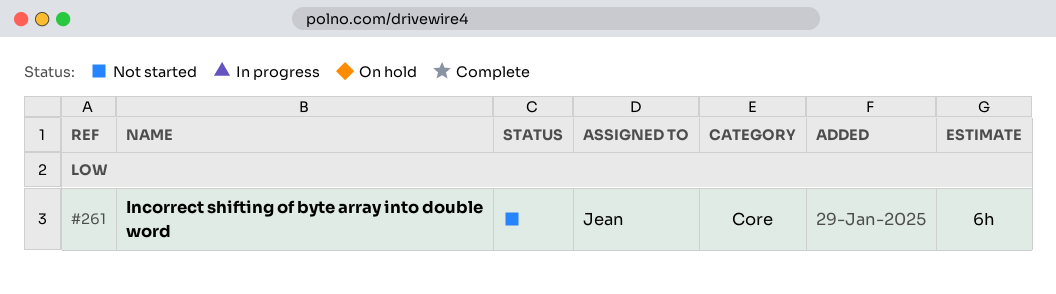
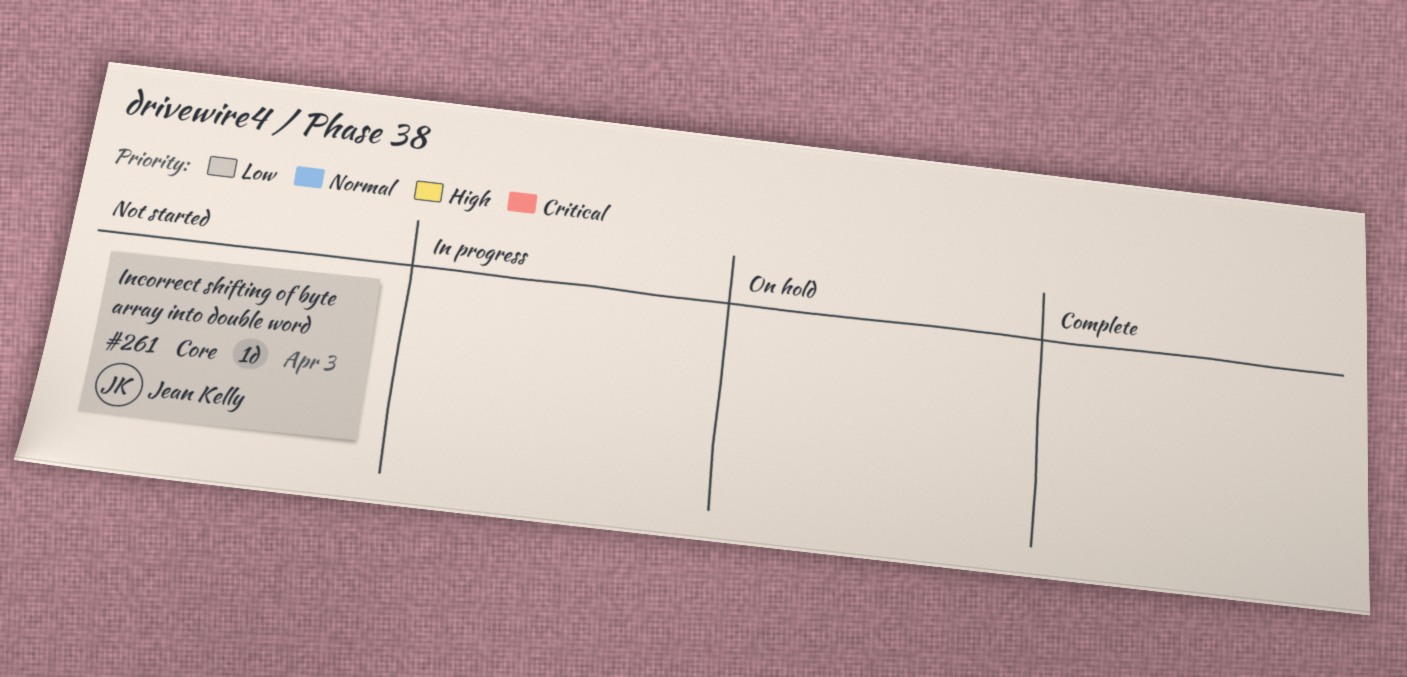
#261, estimate: 6h -> 1d

